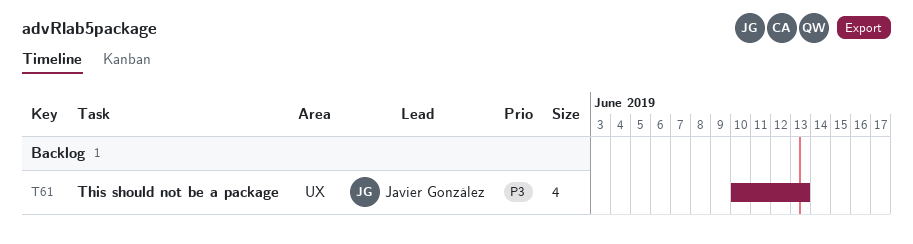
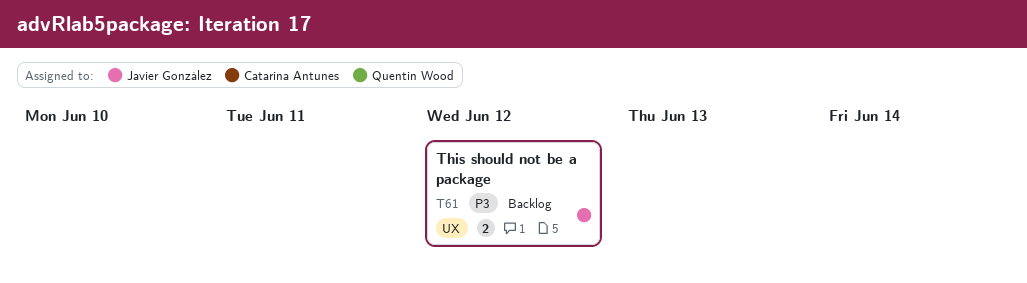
T61, estimate: 4 -> 2
T61, due: Jun 13 -> Jun 12

